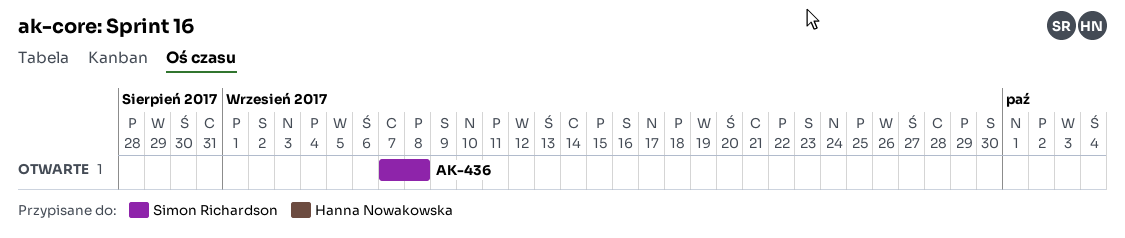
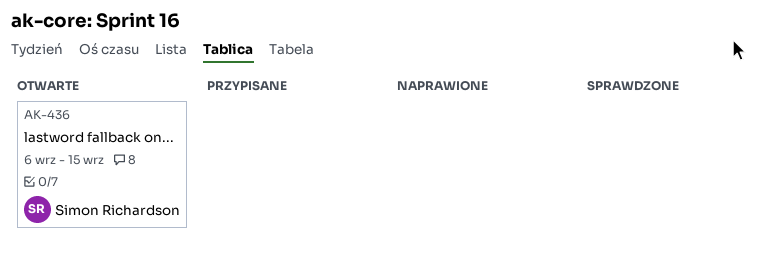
AK-436, start: Sep 7 -> Sep 6
AK-436, due: Sep 8 -> Sep 15

